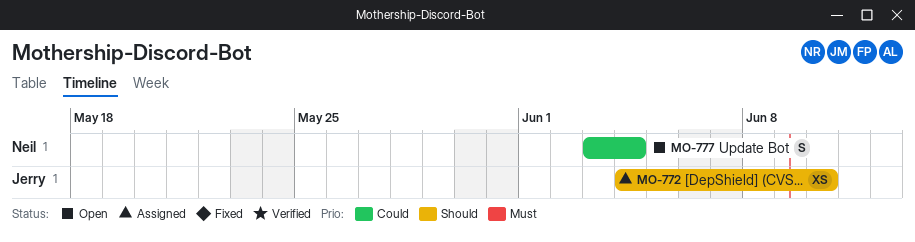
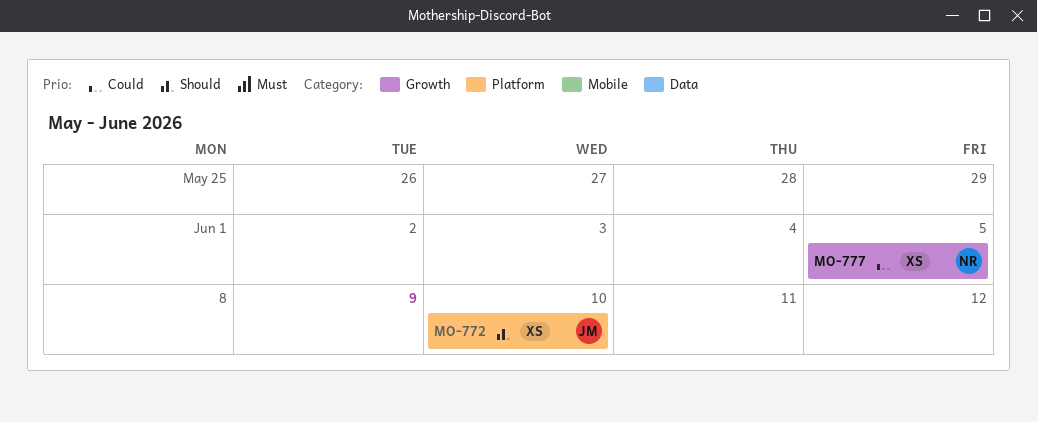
MO-777, estimate: S -> XS
MO-777, due: Jun 4 -> Jun 5

